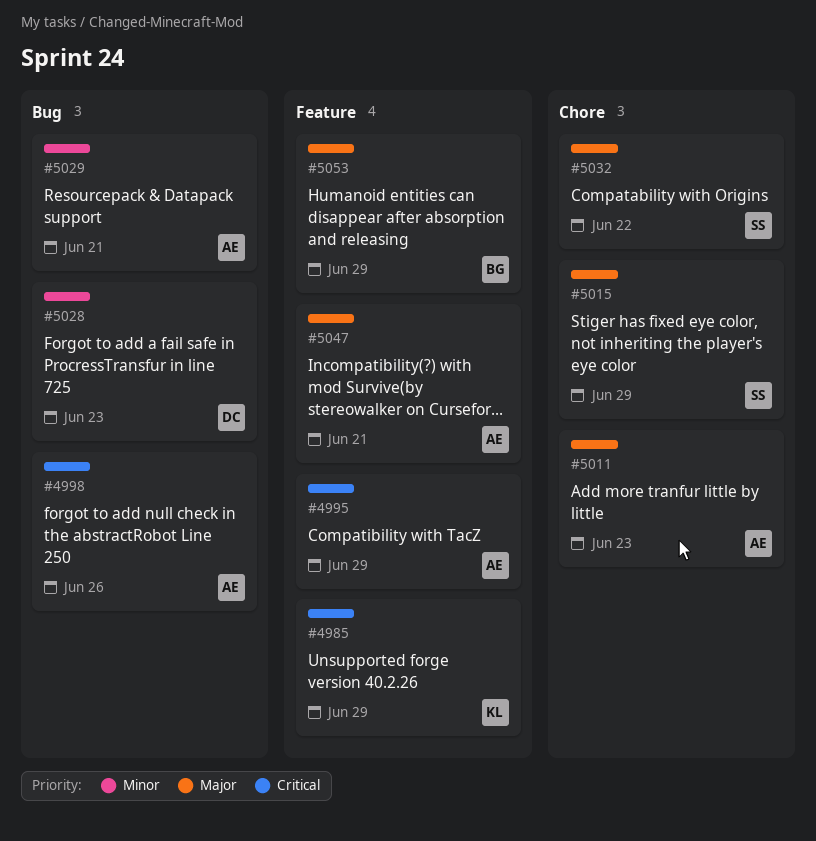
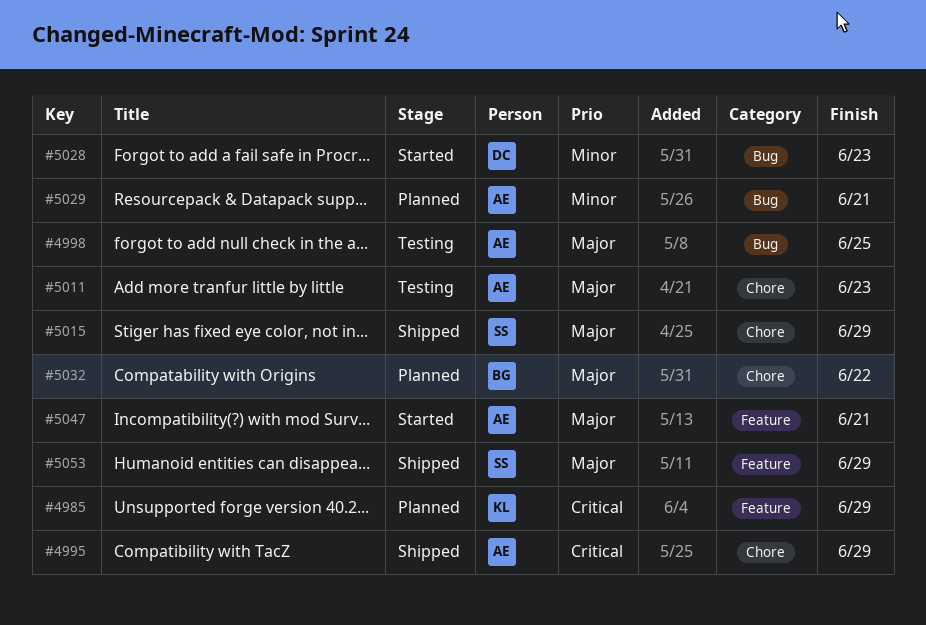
#4995, label: Feature -> Chore
#4998, priority: Critical -> Major
#4998, due: Jun 26 -> Jun 25
#5032, owner: SS -> BG
#5053, owner: BG -> SS

